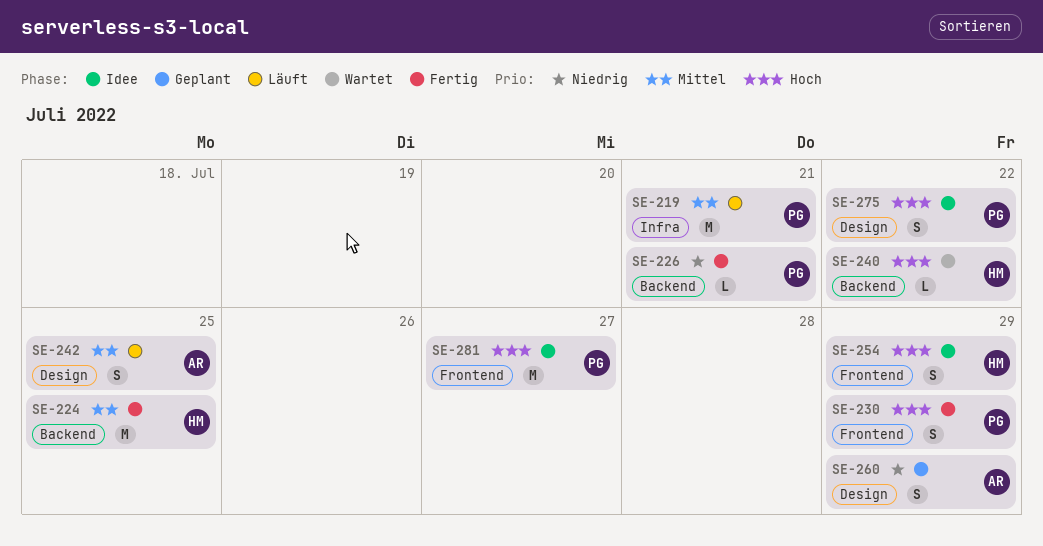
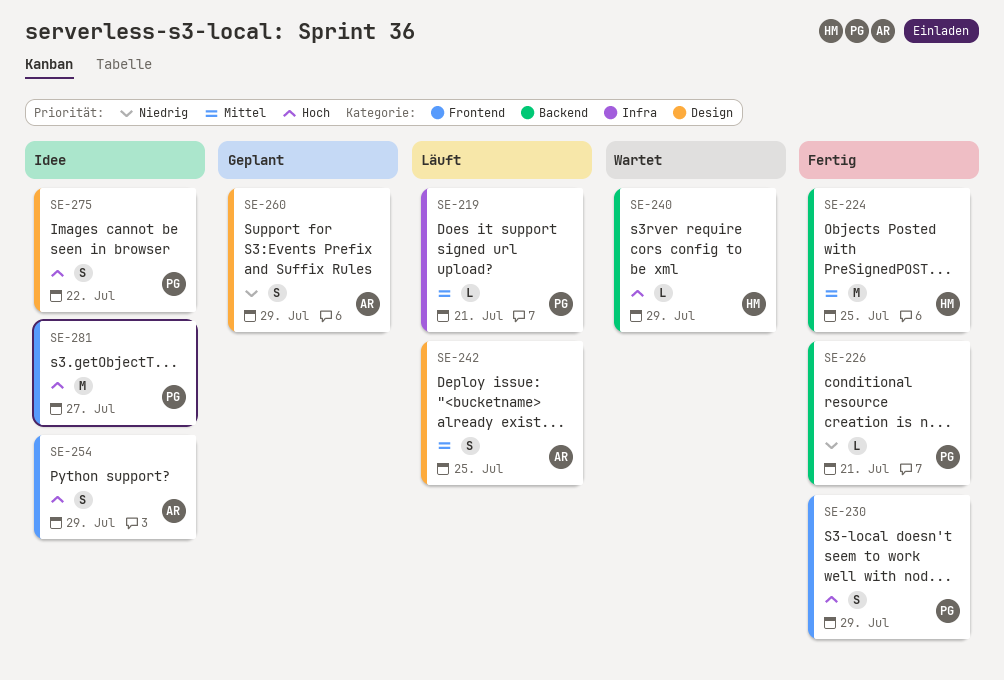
SE-219, estimate: M -> L
SE-240, due: Jul 22 -> Jul 29
SE-254, owner: HM -> AR

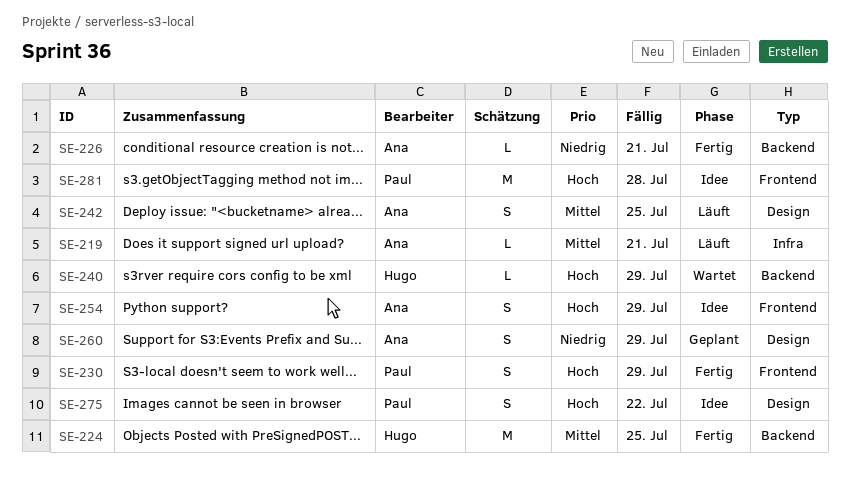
SE-219, owner: Paul -> Ana
SE-226, owner: Paul -> Ana
SE-281, due: Jul 27 -> Jul 28

